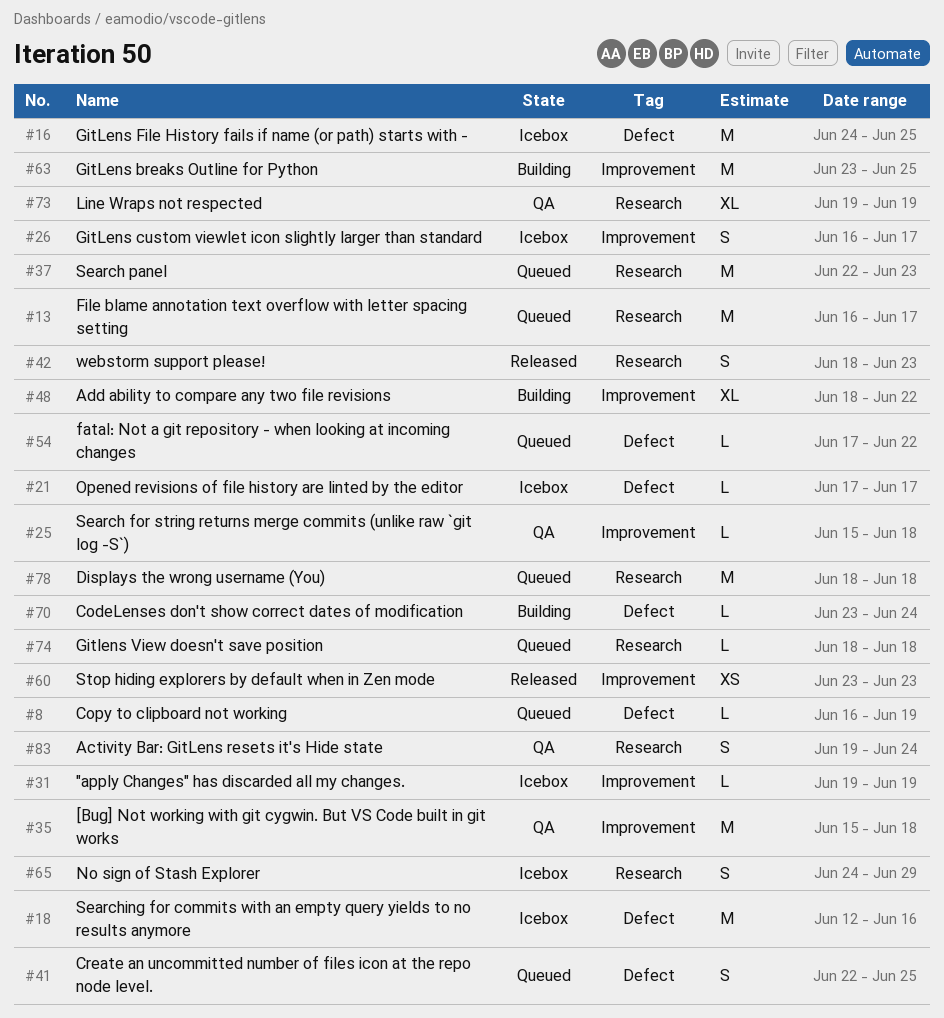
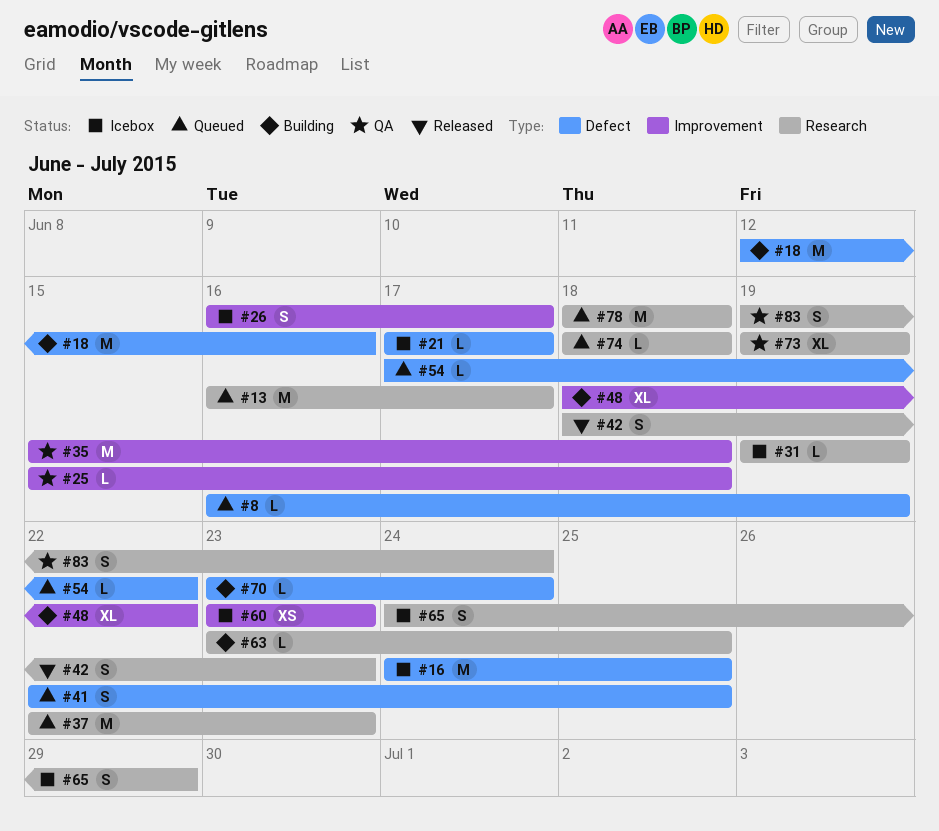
#18, status: Icebox -> Building
#31, label: Improvement -> Research
#60, status: Released -> Icebox
#63, label: Improvement -> Research
#63, estimate: M -> L

